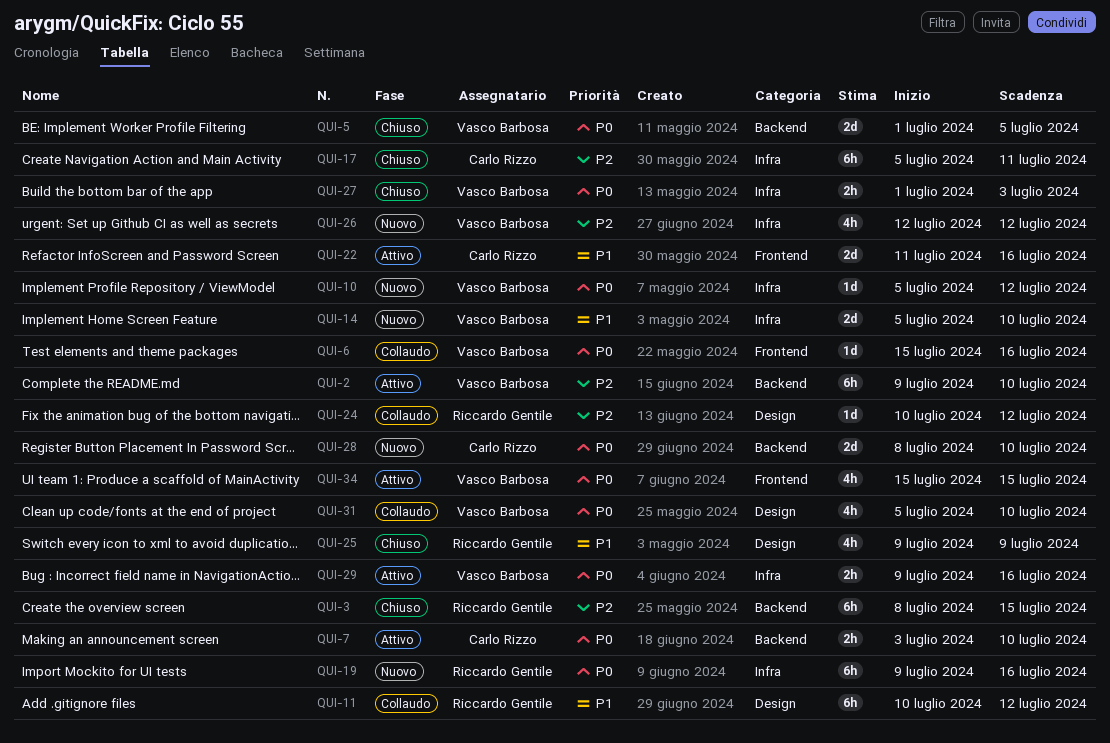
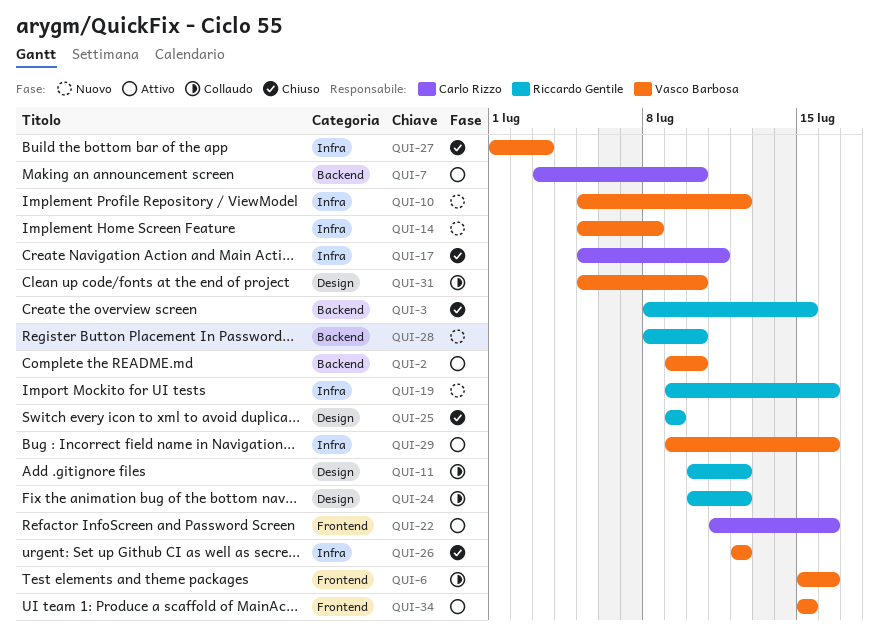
QUI-5: present -> none
QUI-14, due: Jul 10 -> Jul 8
QUI-26, status: Nuovo -> Chiuso
QUI-28, owner: Carlo Rizzo -> Riccardo Gentile

